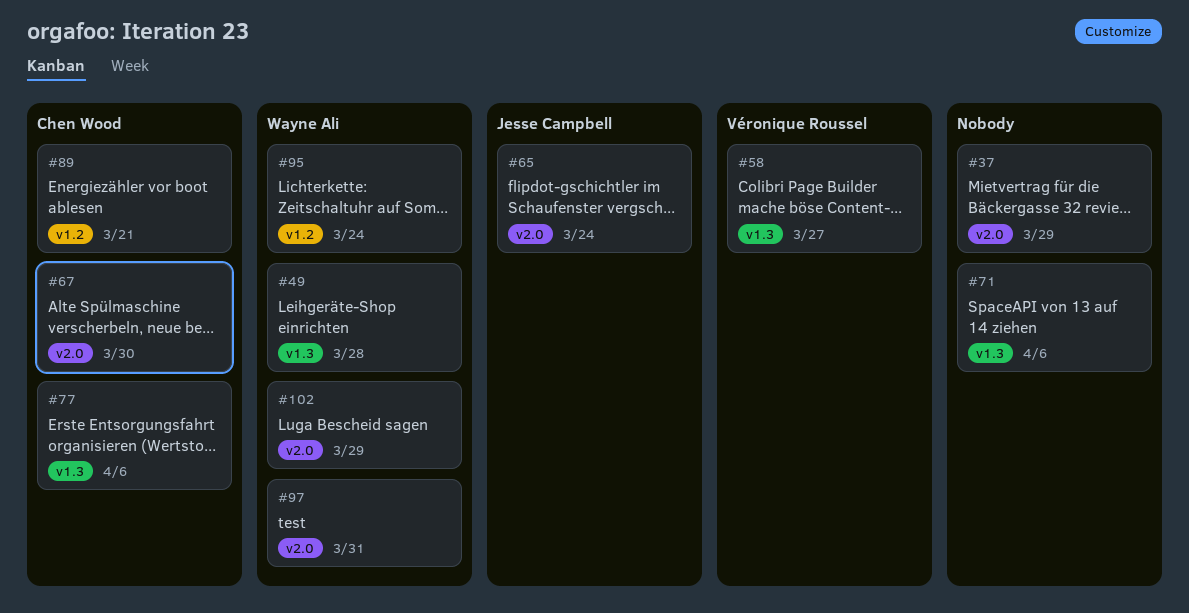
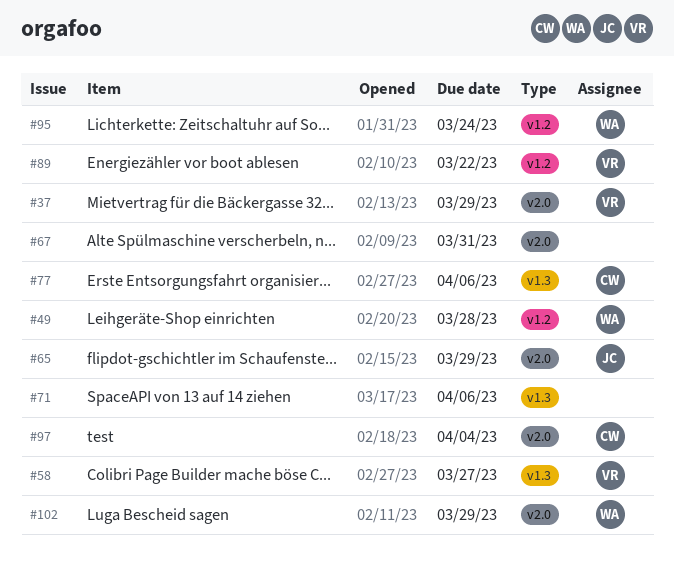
#37, owner: none -> Véronique Roussel
#49, label: v1.3 -> v1.2
#65, due: Mar 24 -> Mar 29
#67, owner: Chen Wood -> none
#67, due: Mar 30 -> Mar 31
#89, owner: Chen Wood -> Véronique Roussel
#89, due: Mar 21 -> Mar 22
#97, owner: Wayne Ali -> Chen Wood
#97, due: Mar 31 -> Apr 4

